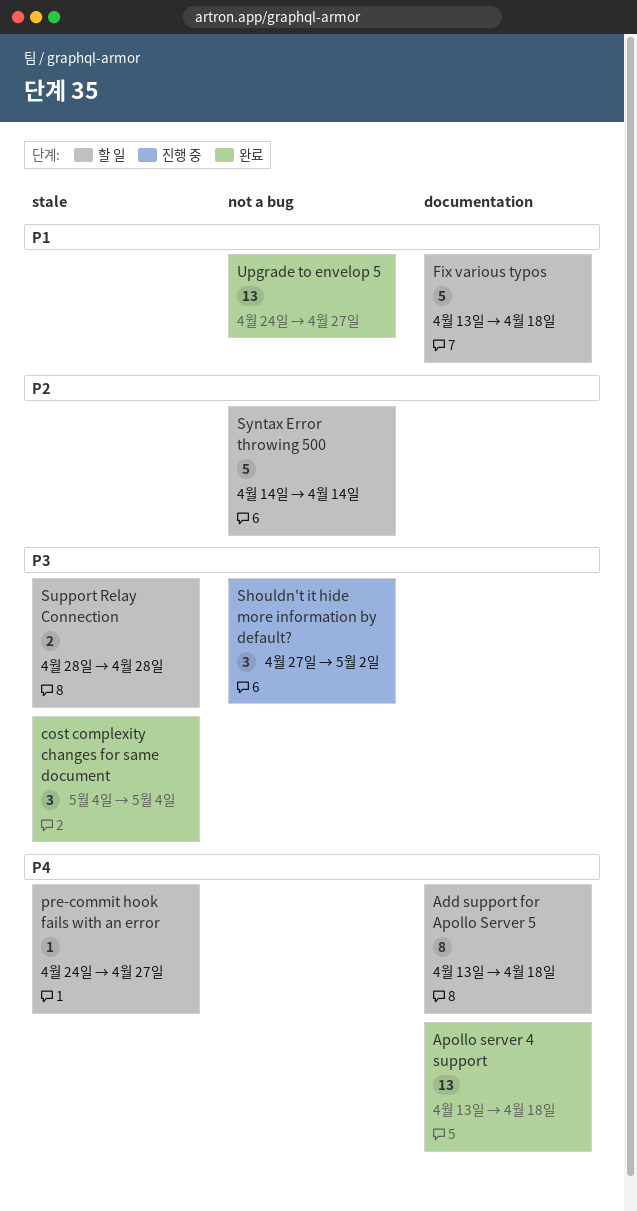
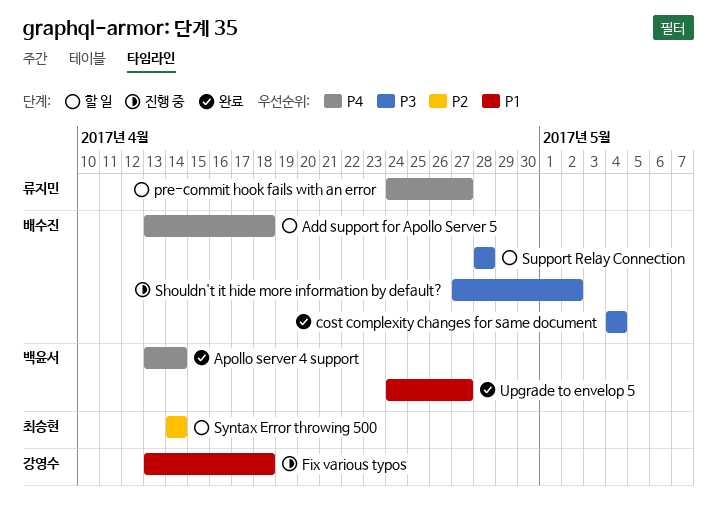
Apollo server 4 support, due: Apr 18 -> Apr 14
Fix various typos, status: 할 일 -> 진행 중

